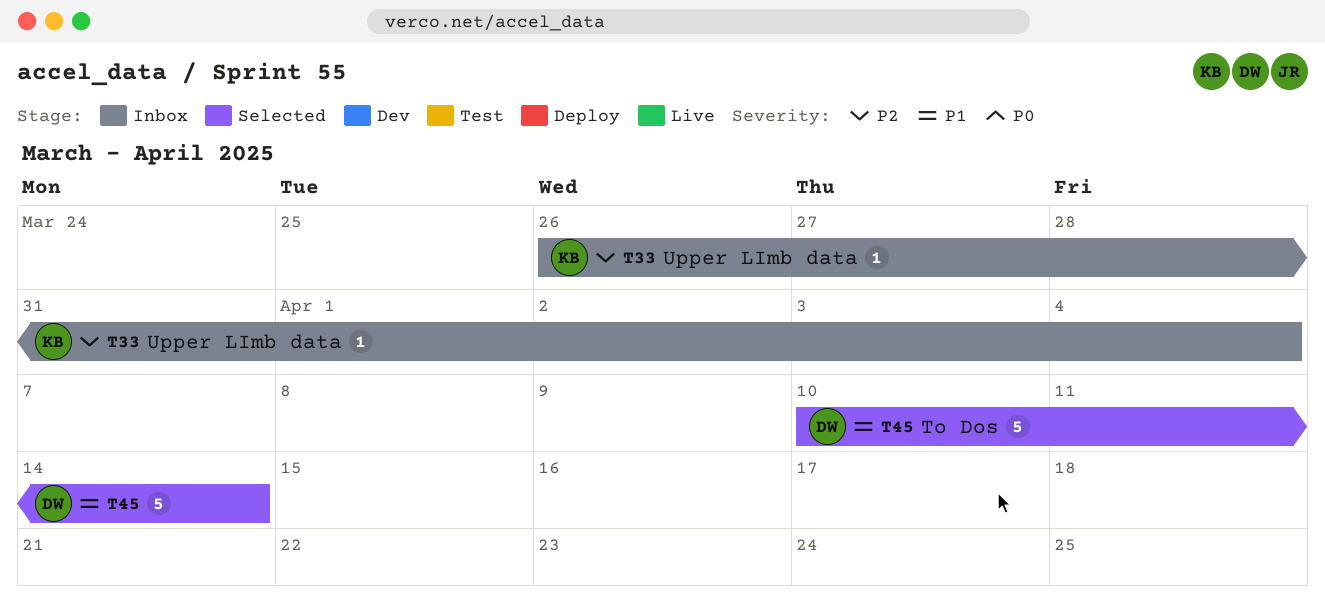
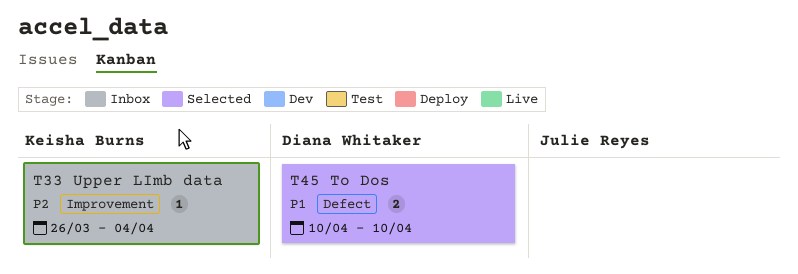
T45, estimate: 5 -> 2
T45, due: Apr 14 -> Apr 10

